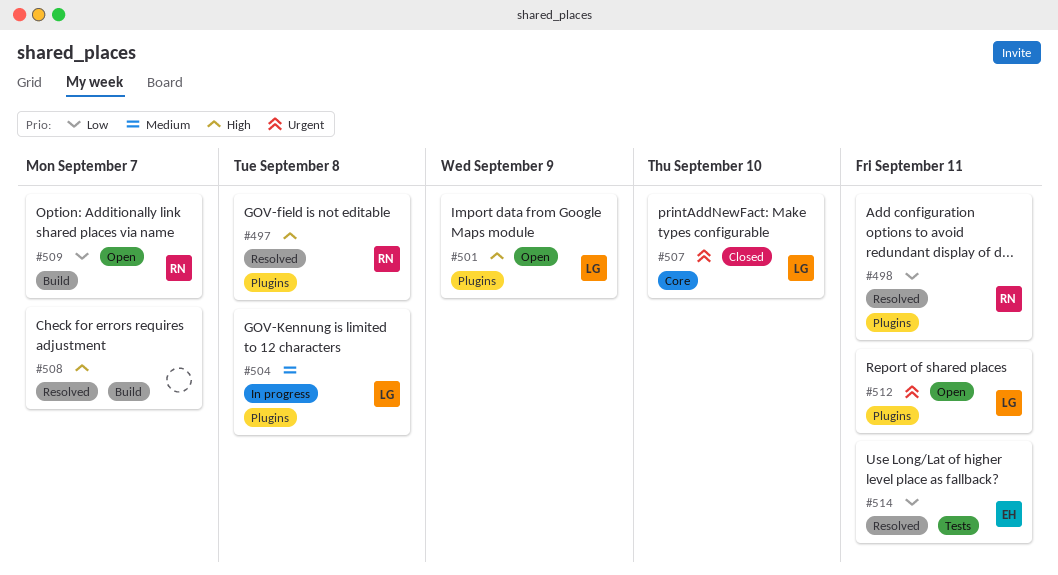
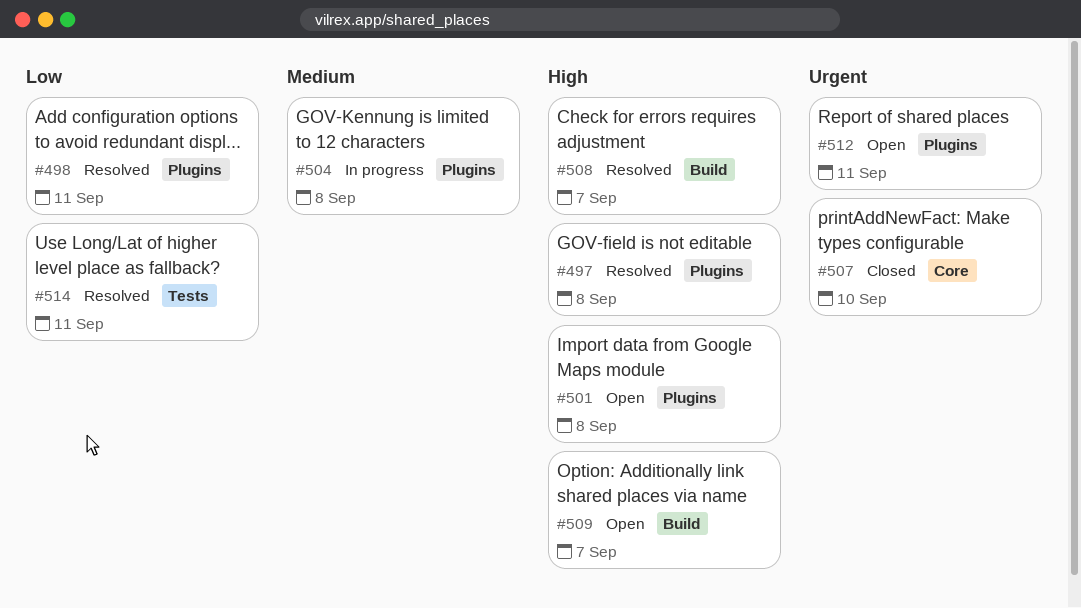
#501, due: Sep 9 -> Sep 8
#509, priority: Low -> High

